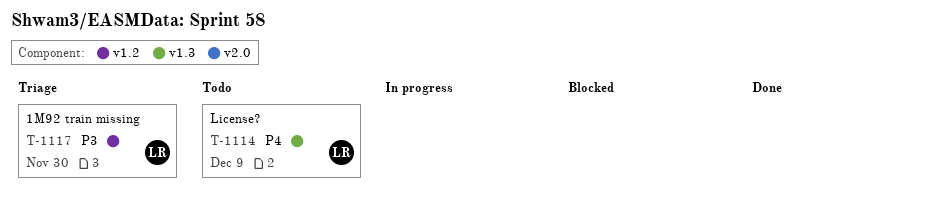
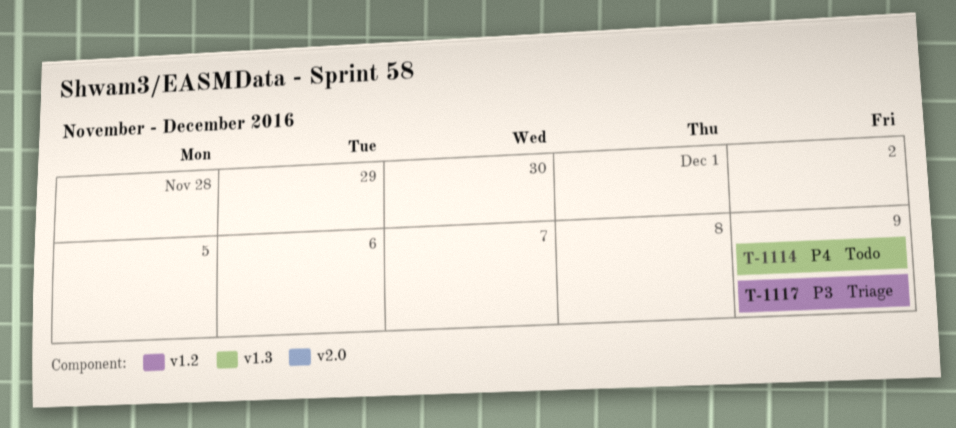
T-1117, due: Nov 30 -> Dec 9

